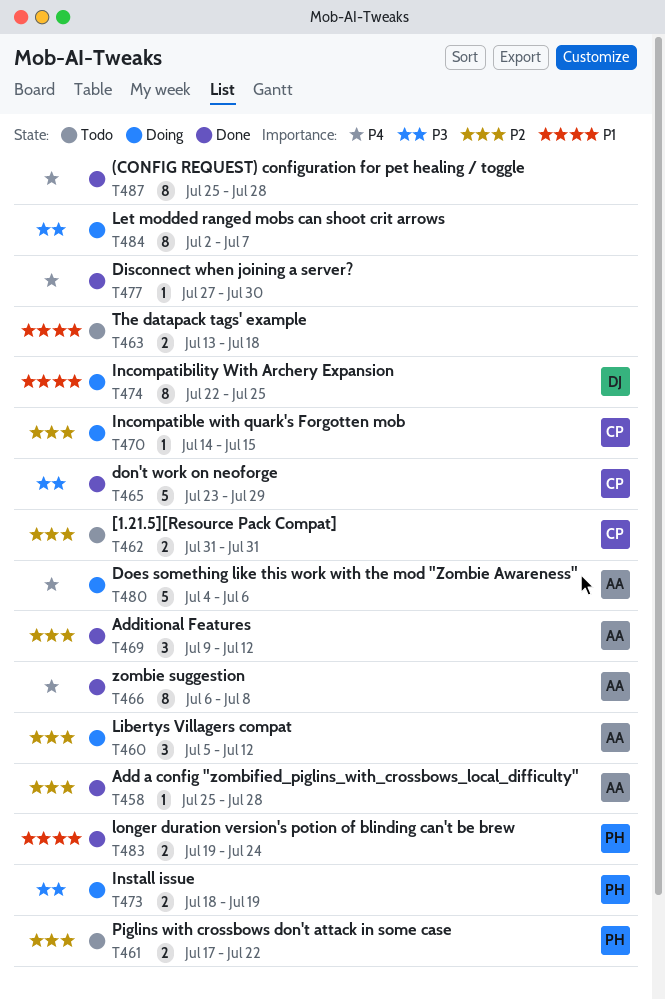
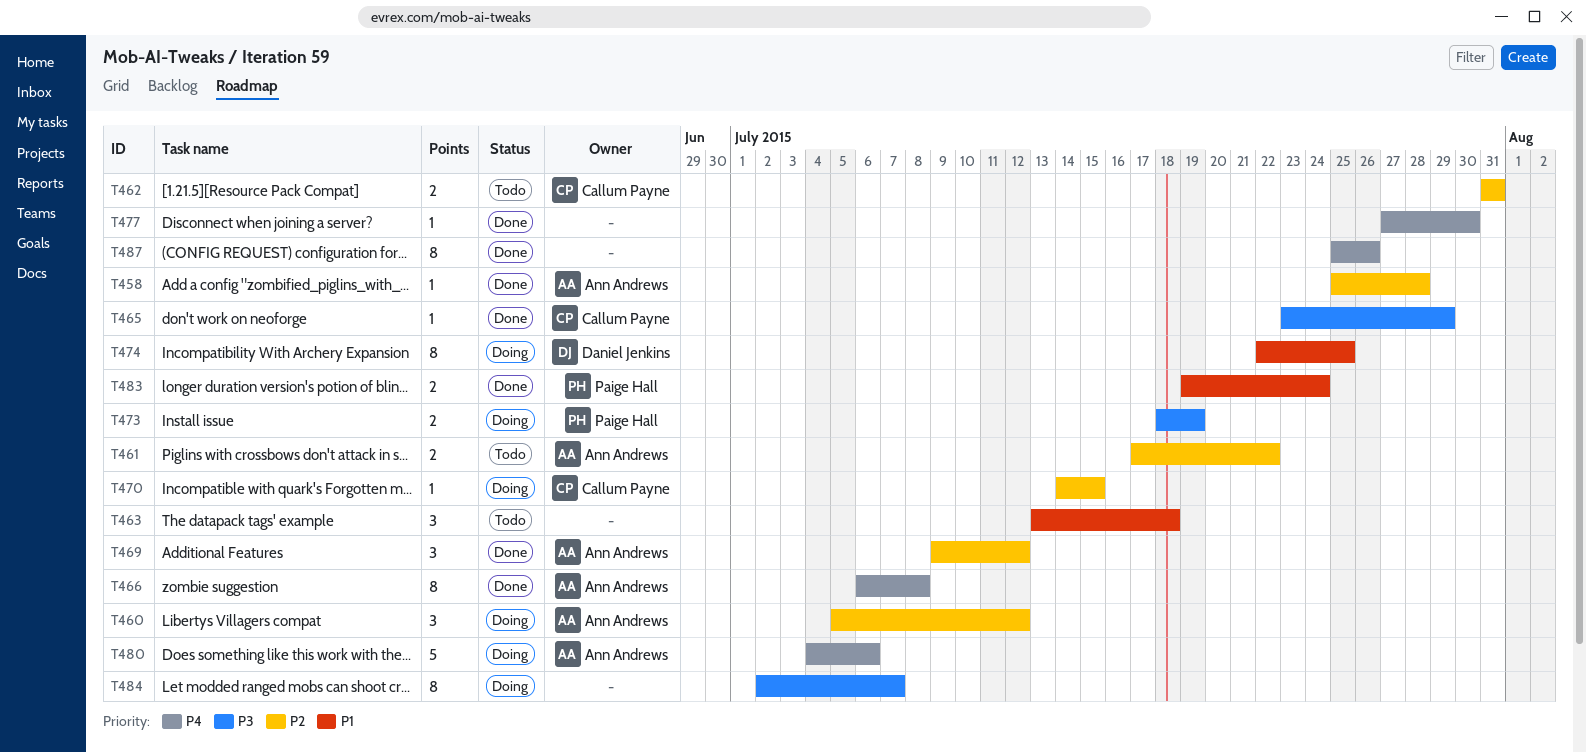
T461, owner: Paige Hall -> Ann Andrews
T463, estimate: 2 -> 3
T465, estimate: 5 -> 1
T487, due: Jul 28 -> Jul 26

